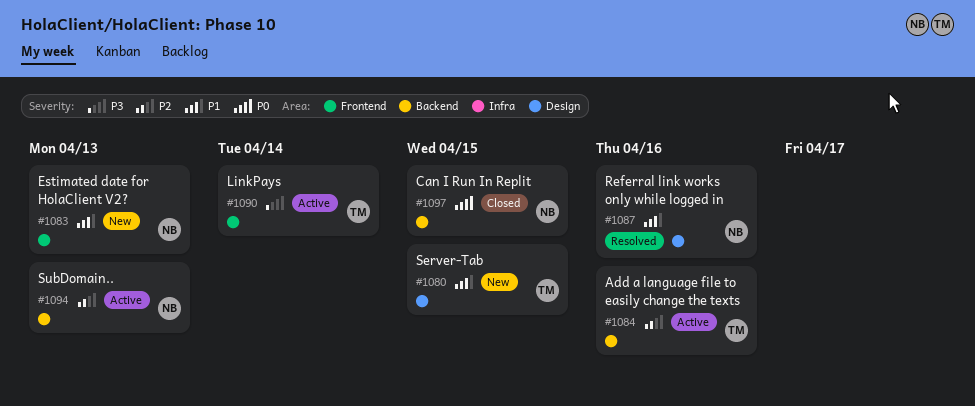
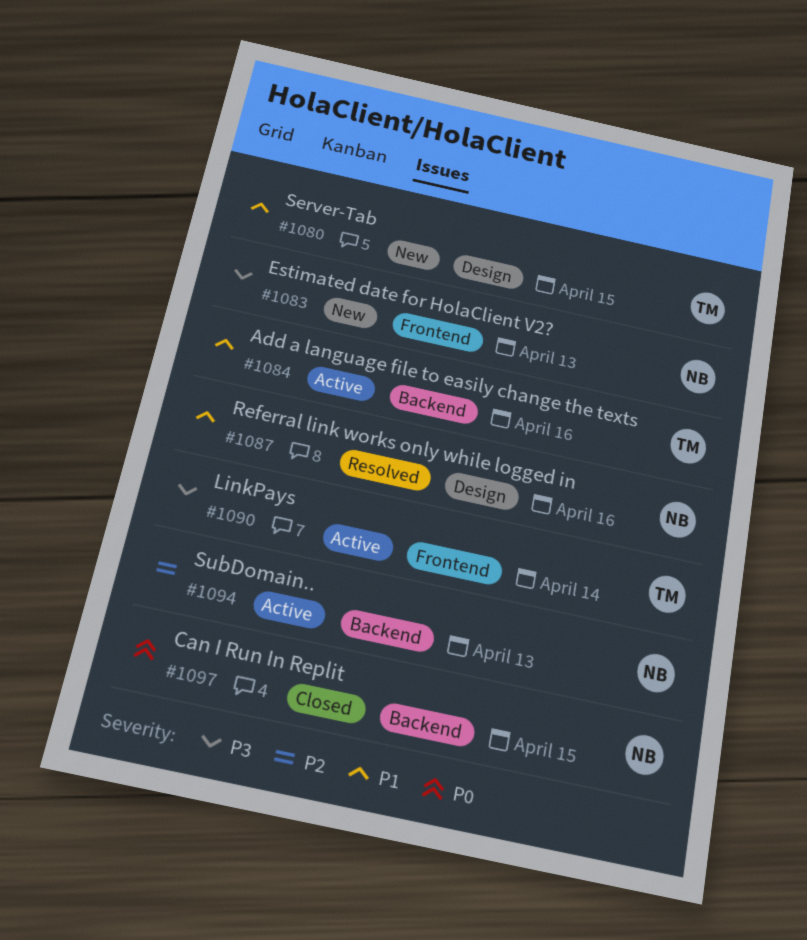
#1083, priority: P1 -> P3
#1084, priority: P2 -> P1

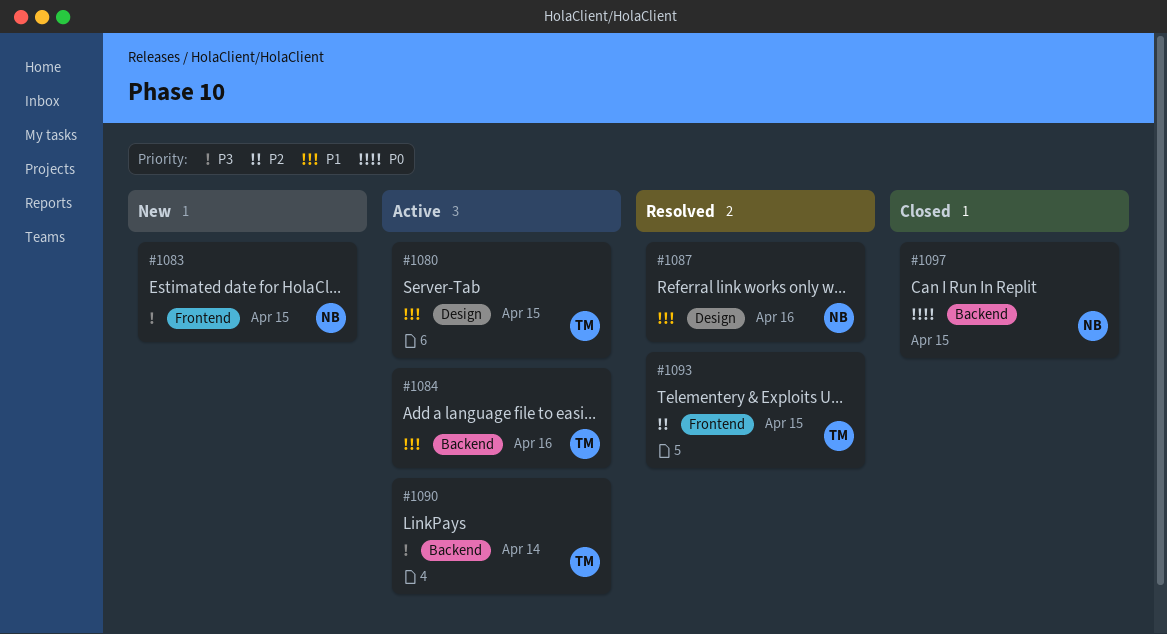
#1080, status: New -> Active
#1083, due: Apr 13 -> Apr 15
#1090, label: Frontend -> Backend
#1093: none -> present
#1094: present -> none

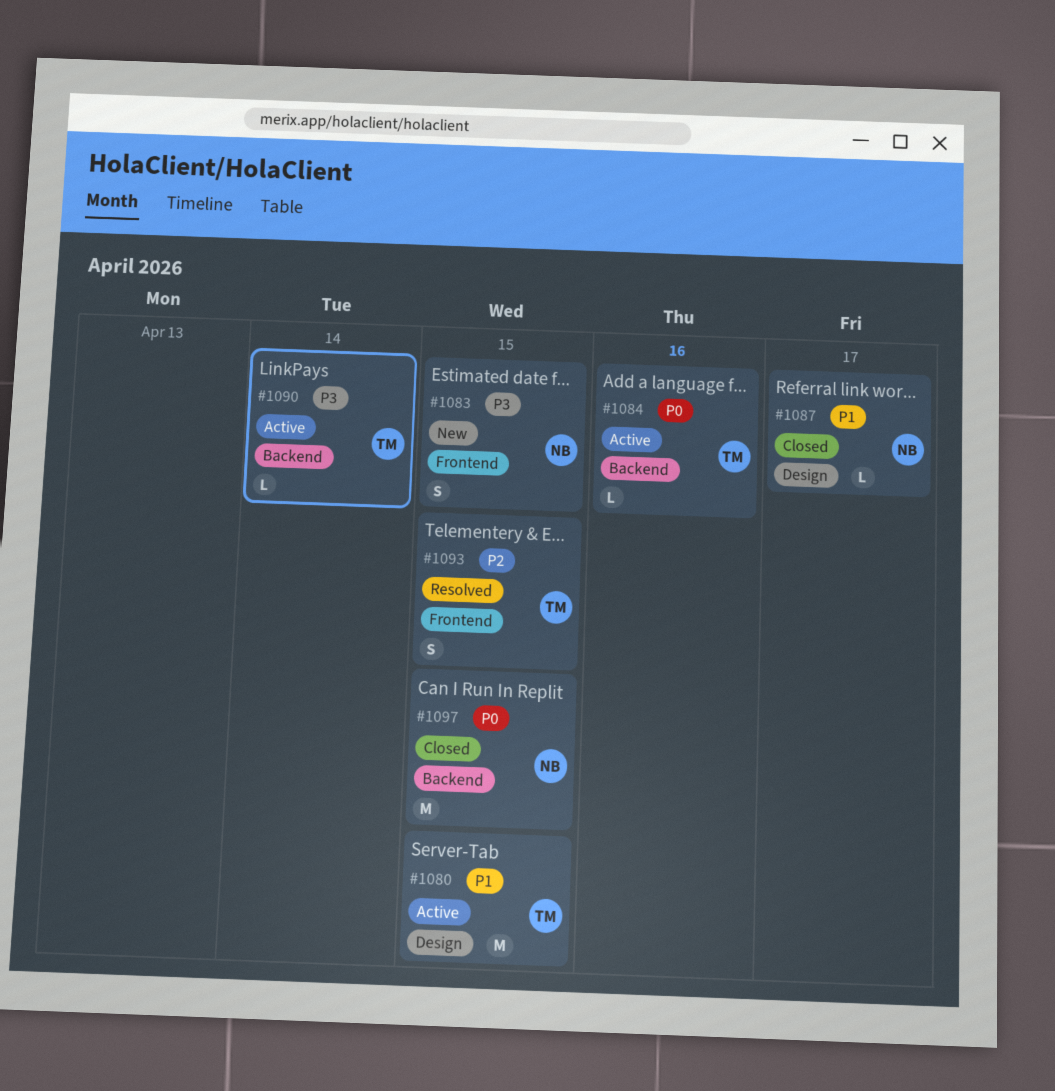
#1084, priority: P1 -> P0
#1087, status: Resolved -> Closed
#1087, due: Apr 16 -> Apr 17

